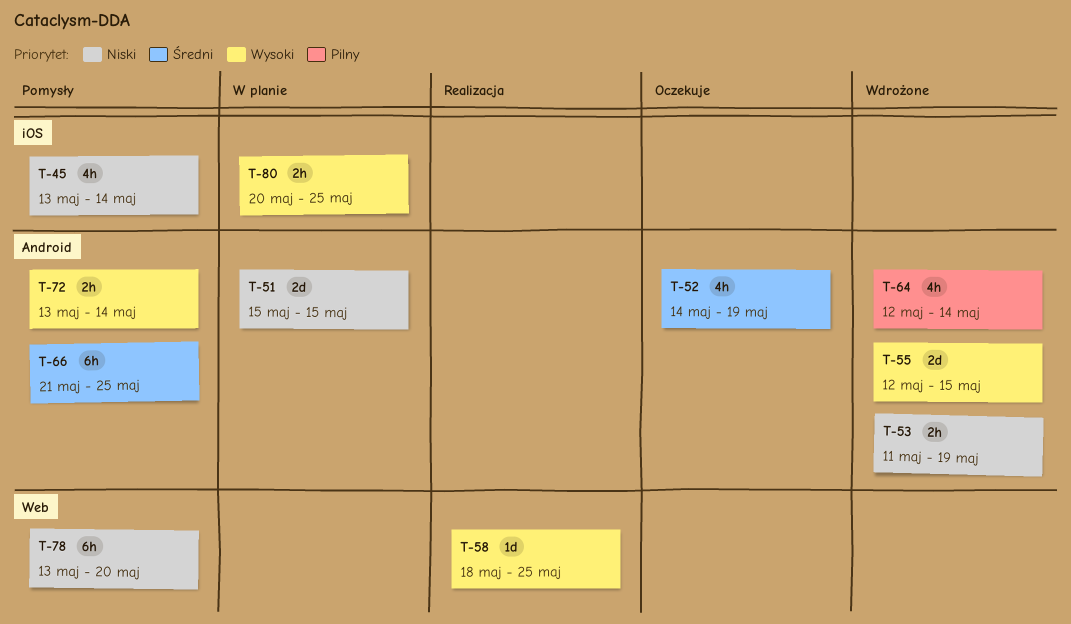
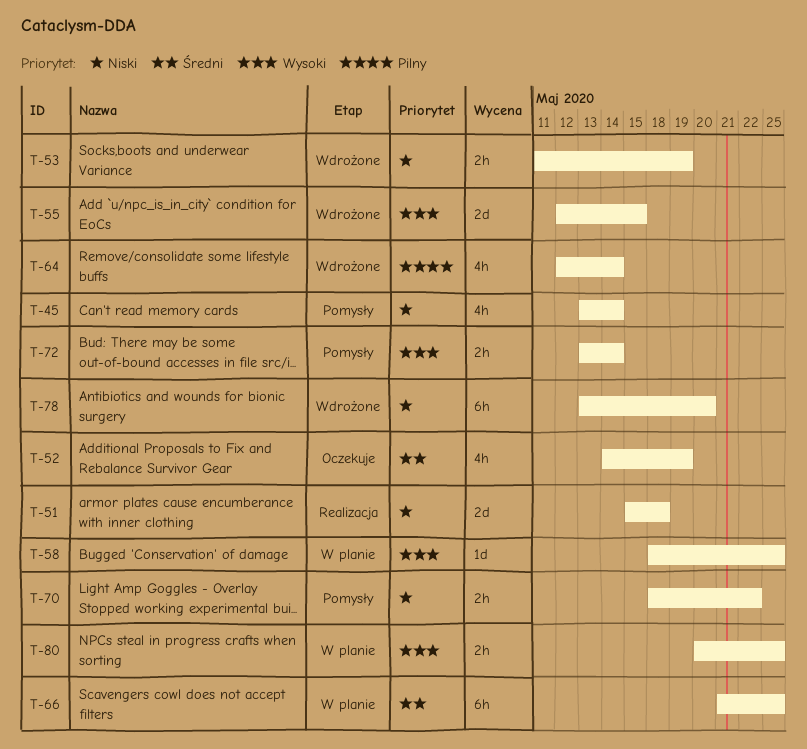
T-51, status: W planie -> Realizacja
T-51, due: May 15 -> May 18
T-58, status: Realizacja -> W planie
T-66, status: Pomysły -> W planie
T-70: none -> present
T-78, status: Pomysły -> Wdrożone

